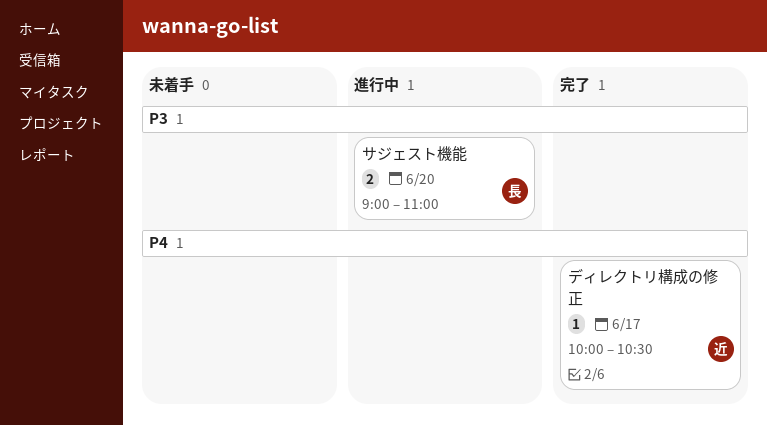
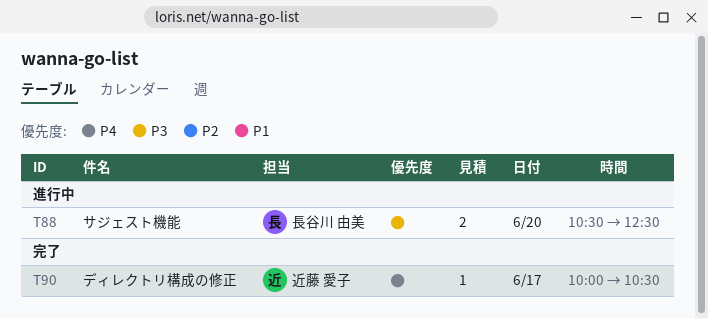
サジェスト機能, begins: 09:00 -> 10:30
サジェスト機能, ends: 11:00 -> 12:30

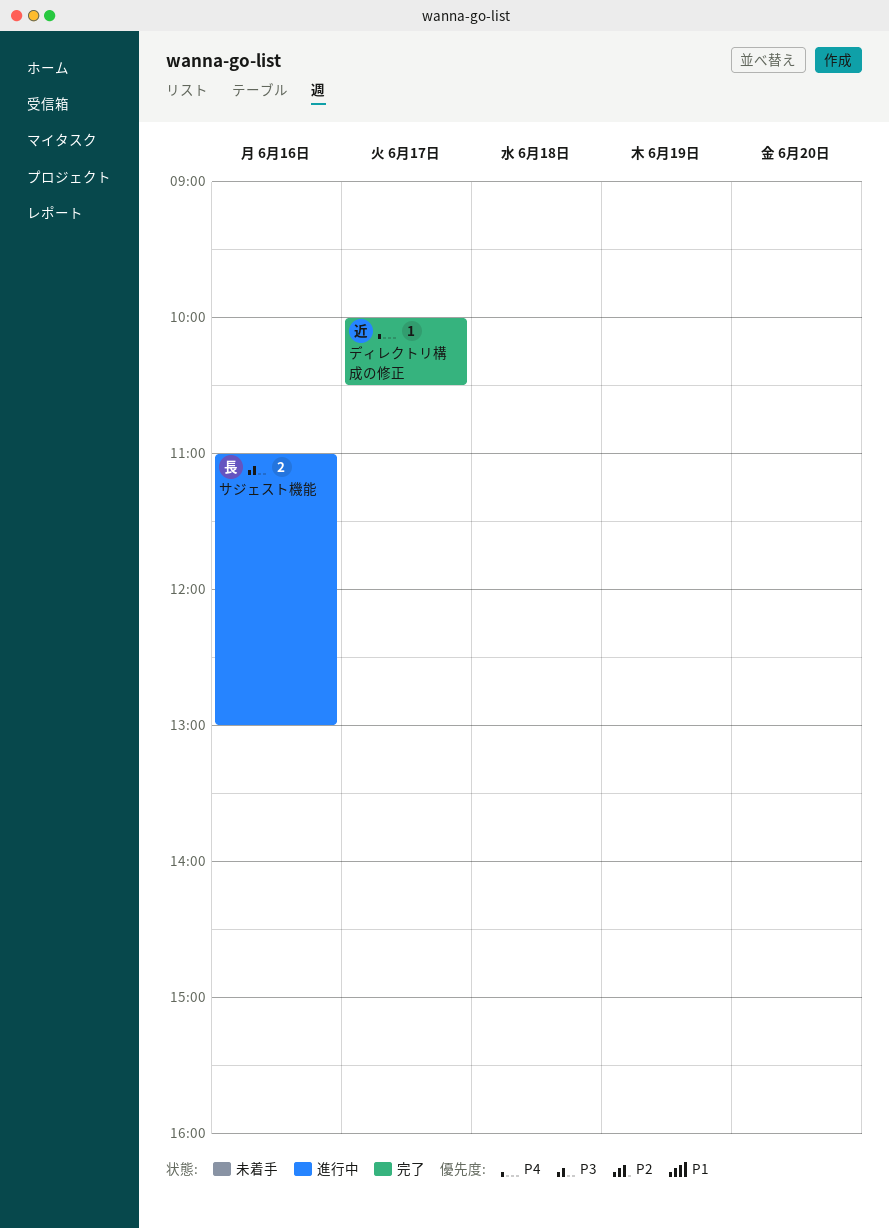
サジェスト機能, day: Jun 20 -> Jun 16
サジェスト機能, begins: 10:30 -> 11:00
サジェスト機能, ends: 12:30 -> 13:00

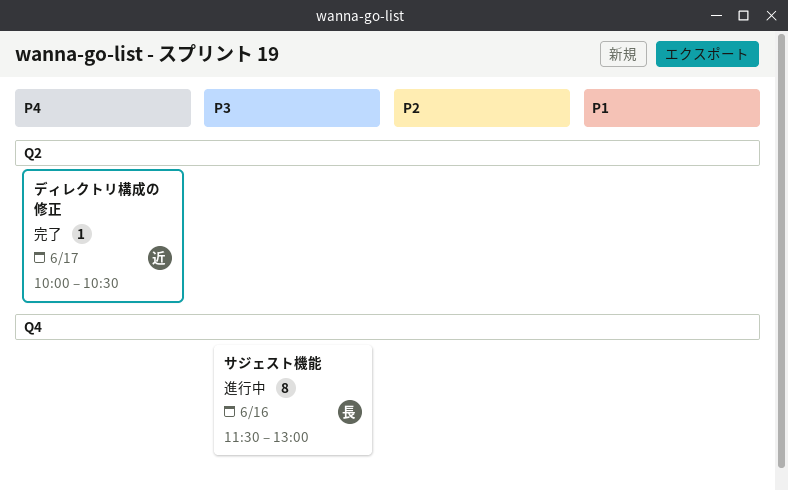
サジェスト機能, estimate: 2 -> 8
サジェスト機能, begins: 11:00 -> 11:30

